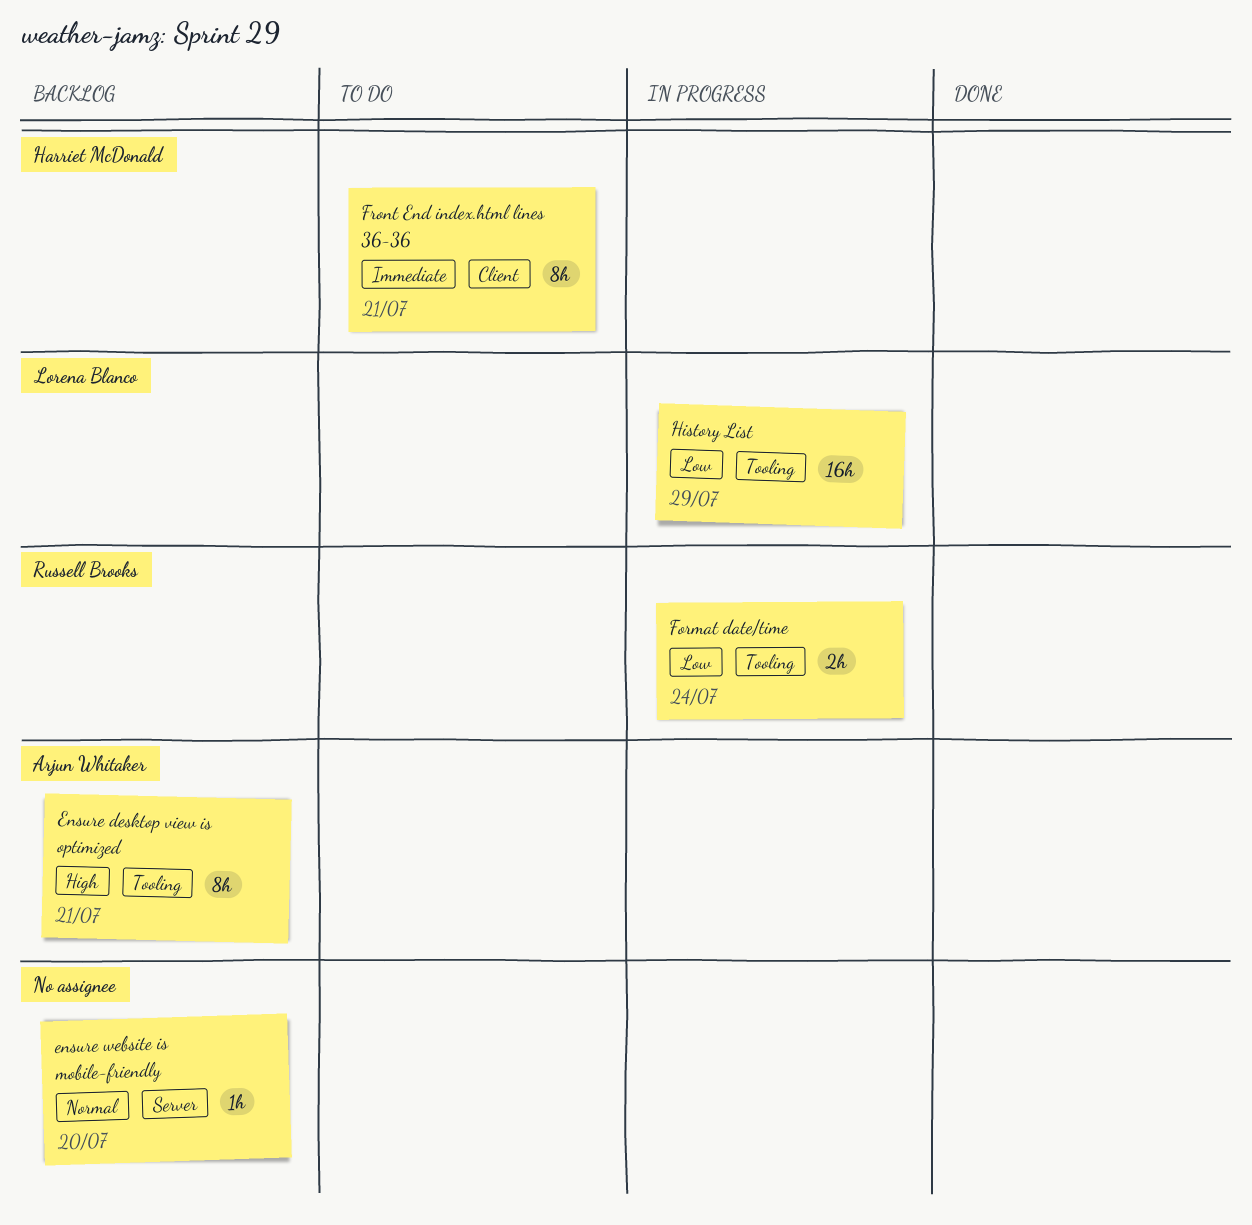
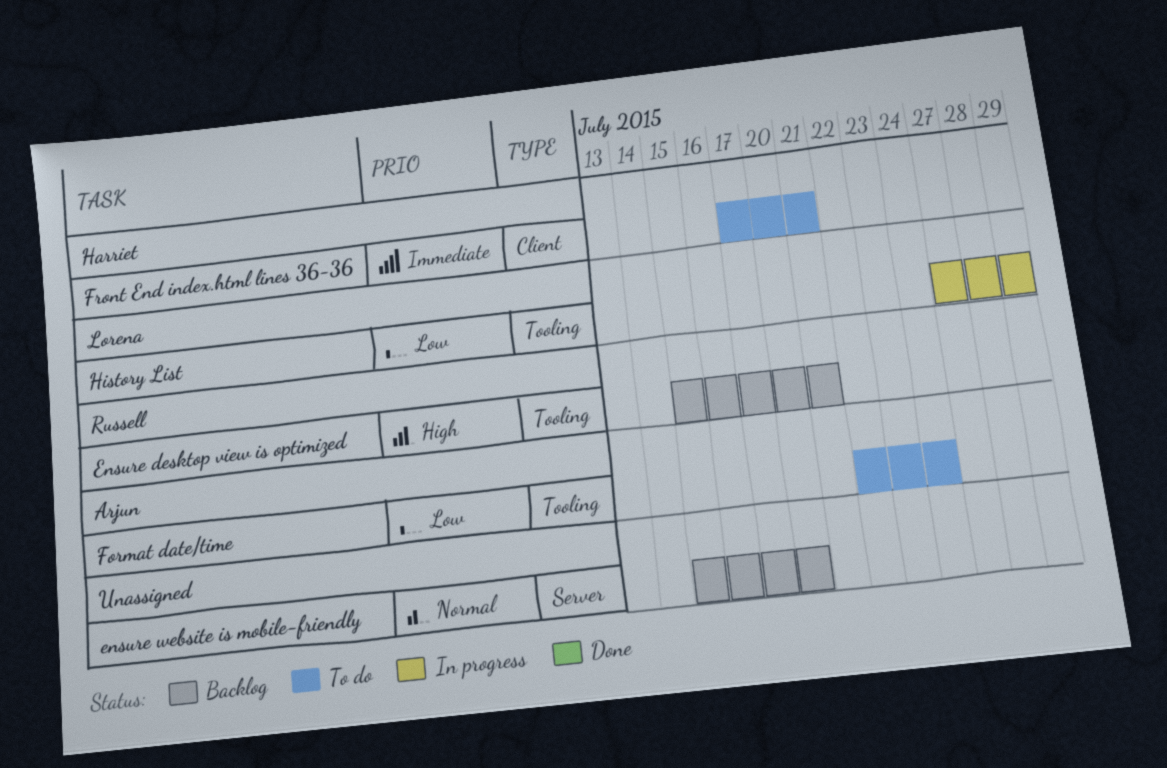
Ensure desktop view is optimized, owner: Arjun Whitaker -> Russell Brooks
Format date/time, status: In progress -> To do
Format date/time, owner: Russell Brooks -> Arjun Whitaker

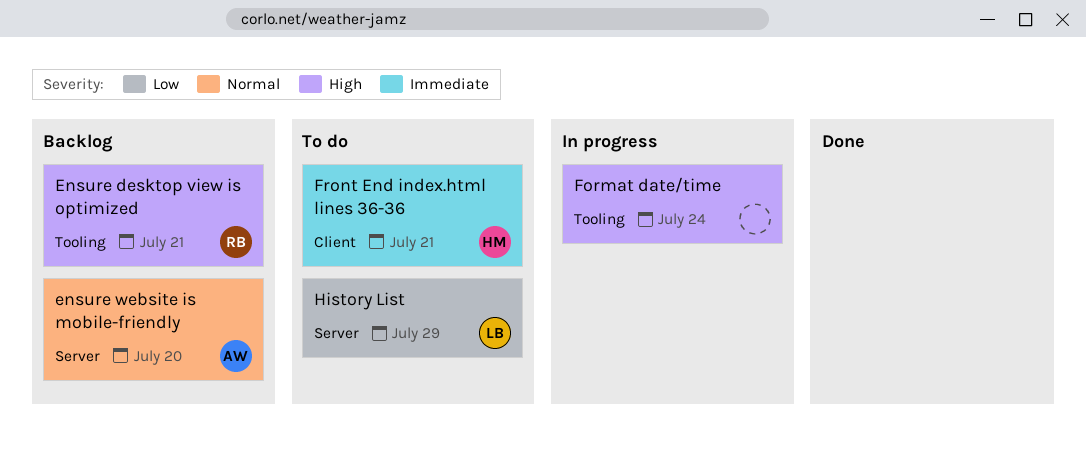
ensure website is mobile-friendly, owner: none -> Arjun
Format date/time, status: To do -> In progress
Format date/time, owner: Arjun -> none
Format date/time, priority: Low -> High
History List, status: In progress -> To do
History List, label: Tooling -> Server

